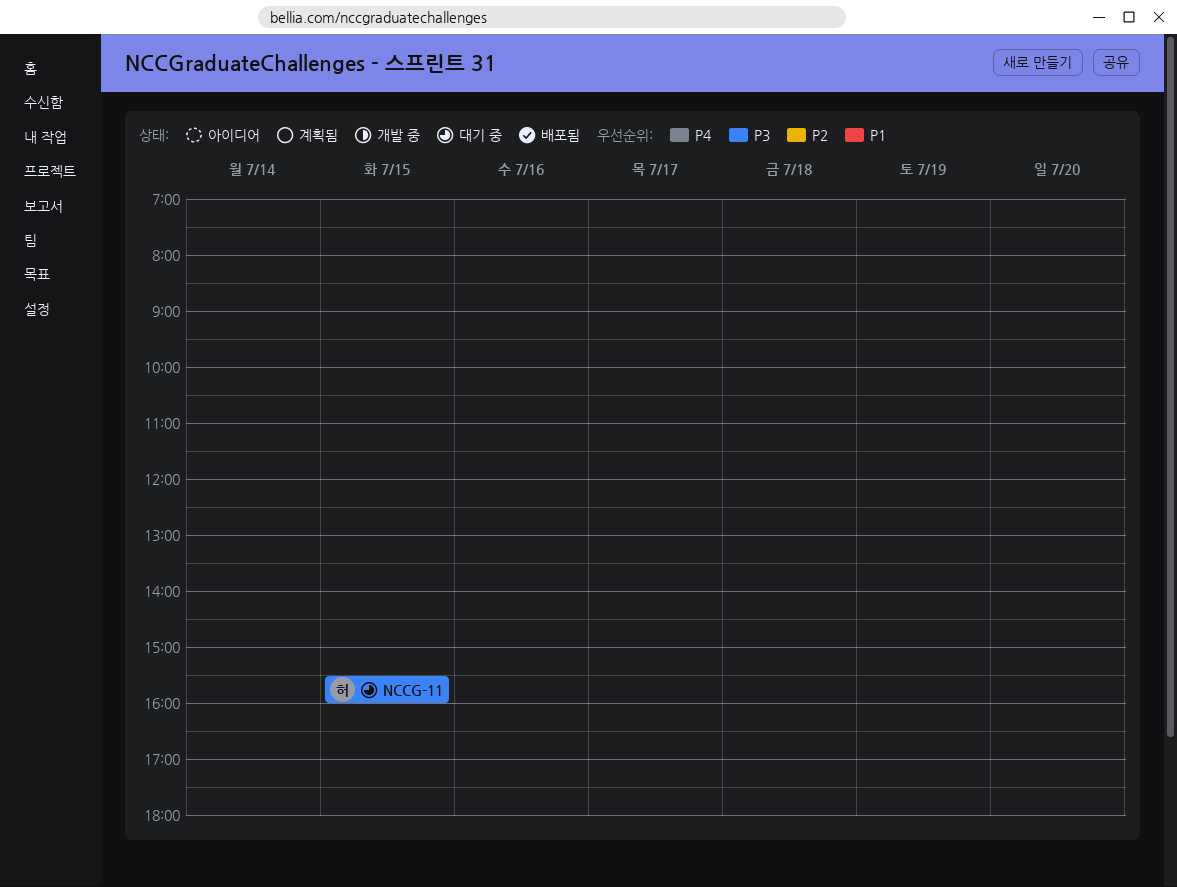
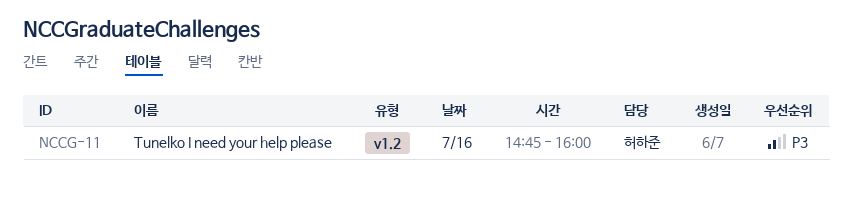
NCCG-11, day: Jul 15 -> Jul 16
NCCG-11, begins: 15:30 -> 14:45

